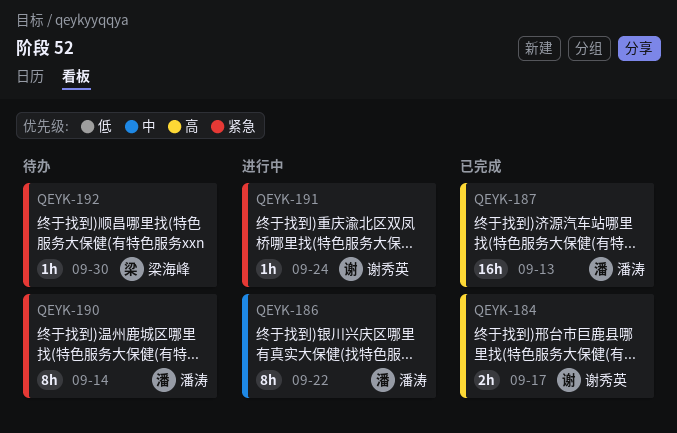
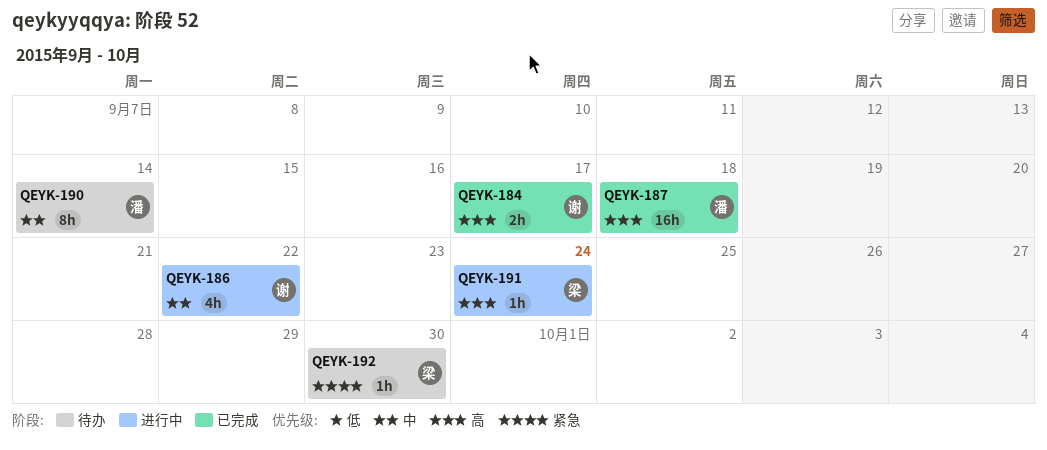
QEYK-186, owner: 潘涛 -> 谢秀英
QEYK-186, estimate: 8h -> 4h
QEYK-187, due: Sep 13 -> Sep 18
QEYK-190, priority: 紧急 -> 中
QEYK-191, owner: 谢秀英 -> 梁海峰
QEYK-191, priority: 紧急 -> 高

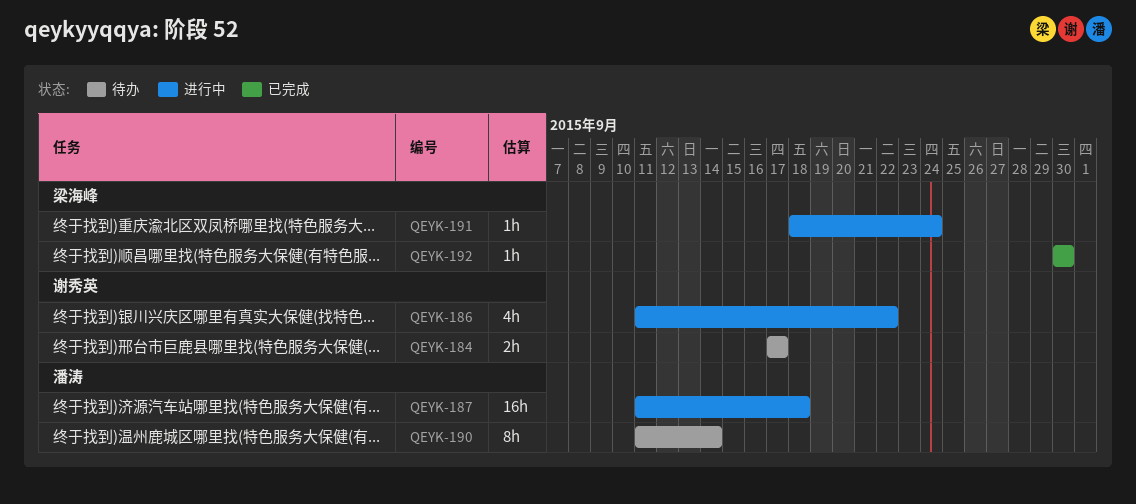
QEYK-184, status: 已完成 -> 待办
QEYK-187, status: 已完成 -> 进行中
QEYK-192, status: 待办 -> 已完成

